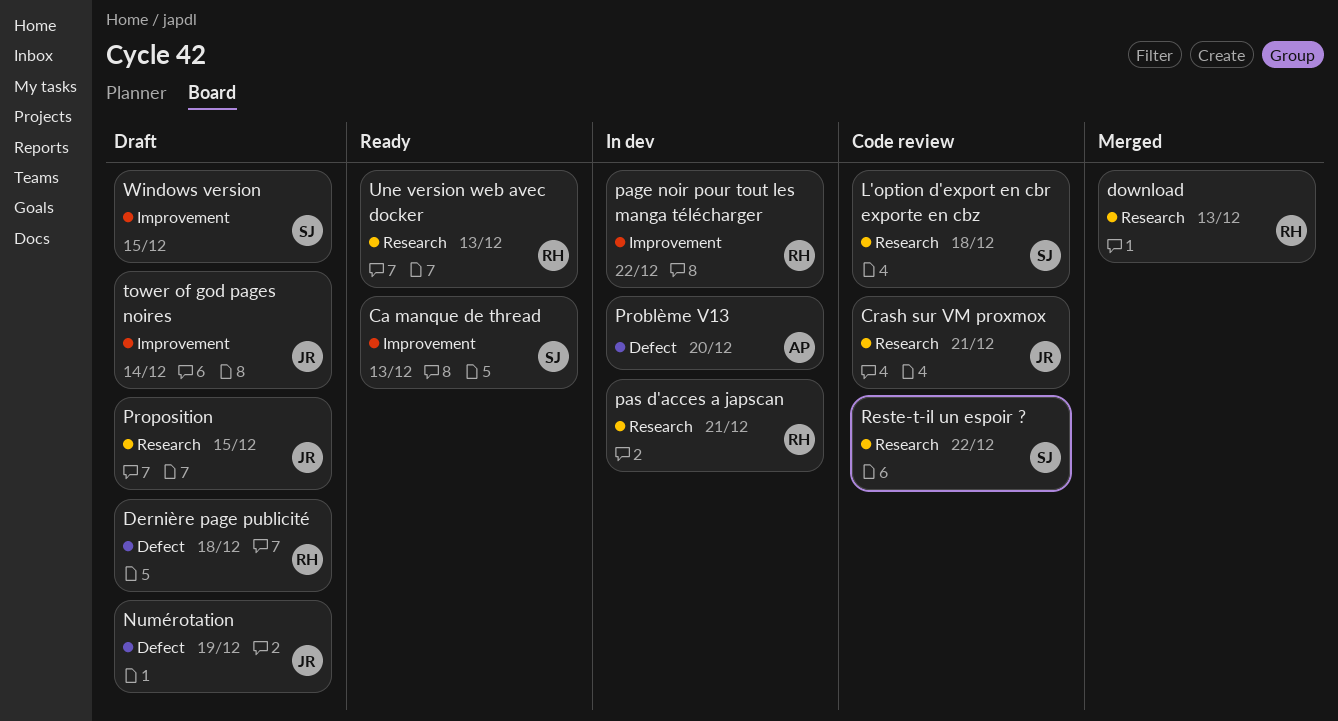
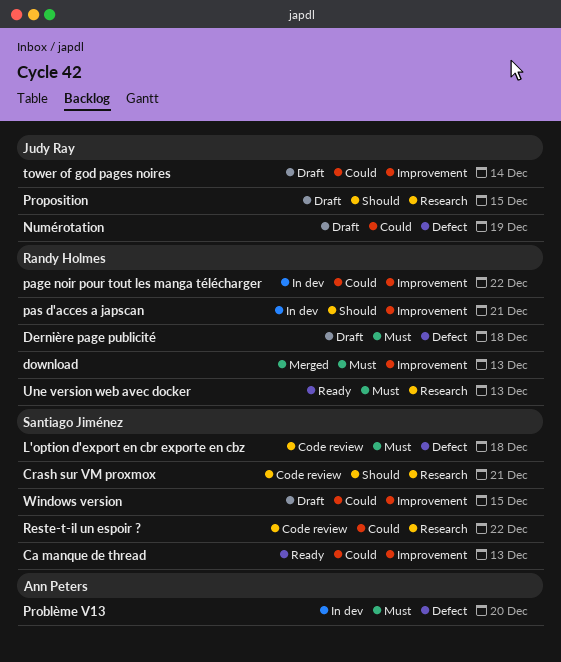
Crash sur VM proxmox, owner: Judy Ray -> Santiago Jiménez
download, label: Research -> Improvement
L'option d'export en cbr exporte en cbz, label: Research -> Defect
pas d'acces a japscan, label: Research -> Improvement

